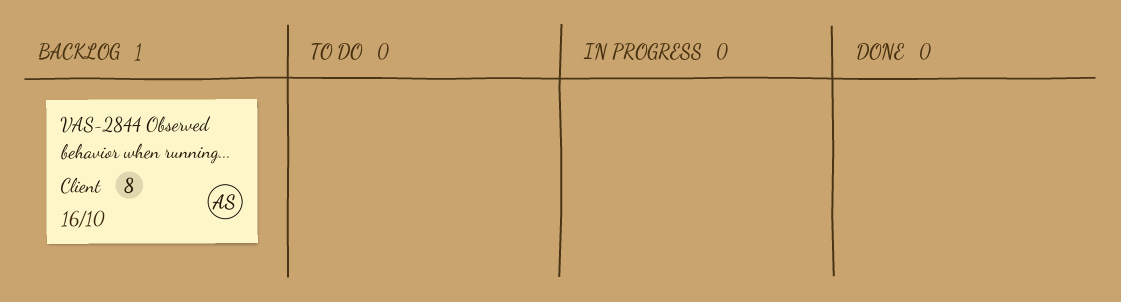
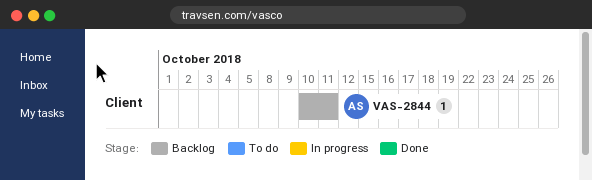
VAS-2844, estimate: 8 -> 1
VAS-2844, due: Oct 16 -> Oct 11

